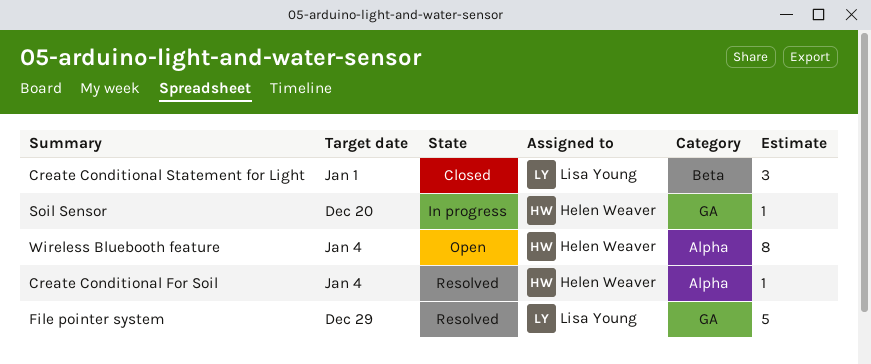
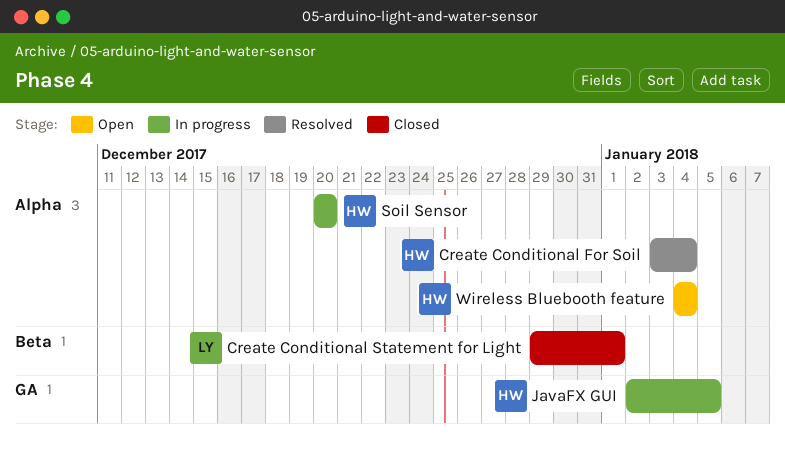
File pointer system: present -> none
JavaFX GUI: none -> present
Soil Sensor, label: GA -> Alpha

